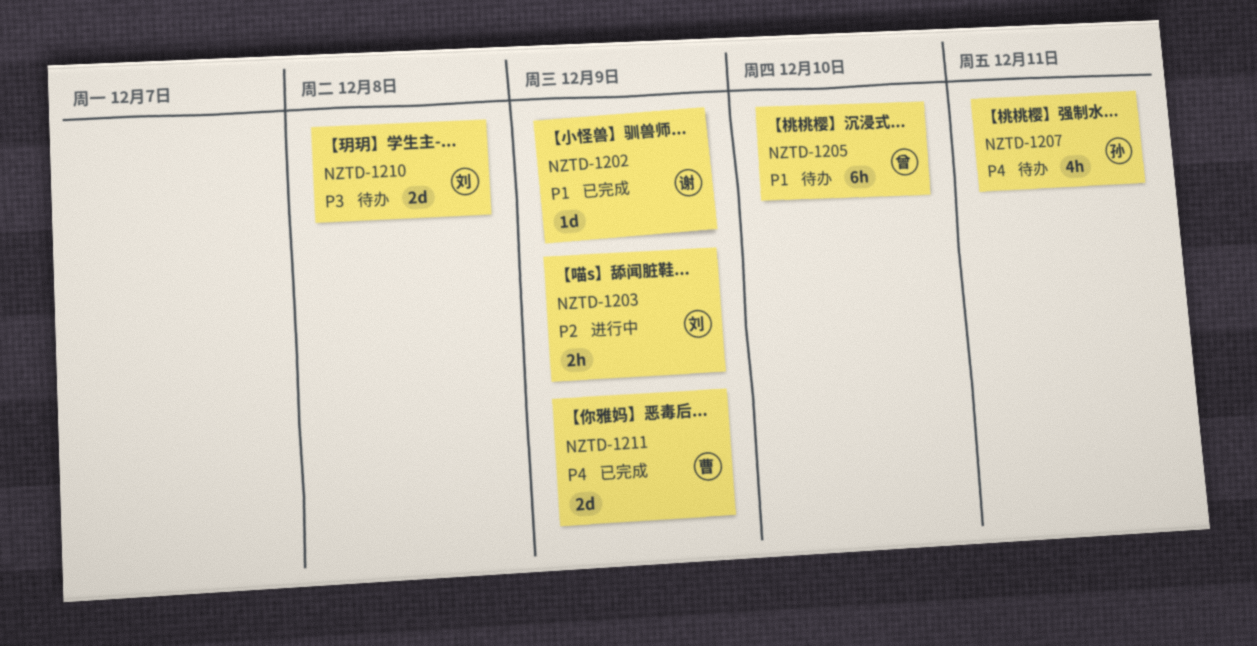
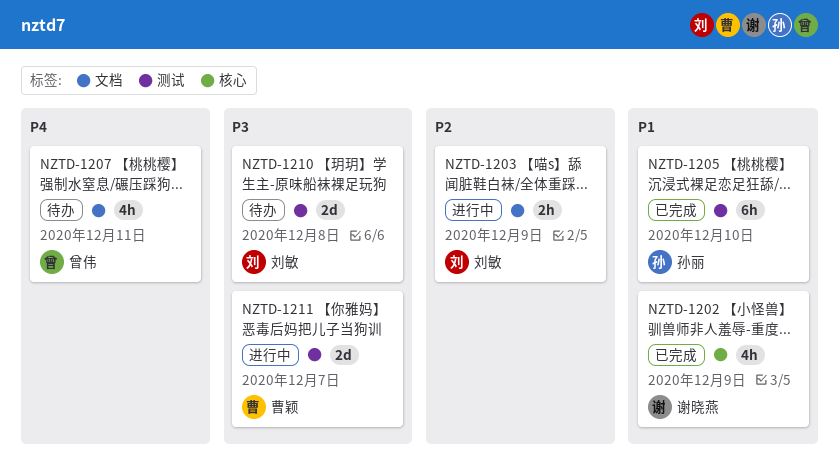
NZTD-1202, estimate: 1d -> 4h
NZTD-1205, status: 待办 -> 已完成
NZTD-1205, owner: 曾伟 -> 孙丽
NZTD-1207, owner: 孙丽 -> 曾伟
NZTD-1211, status: 已完成 -> 进行中
NZTD-1211, priority: P4 -> P3
NZTD-1211, due: Dec 9 -> Dec 7

